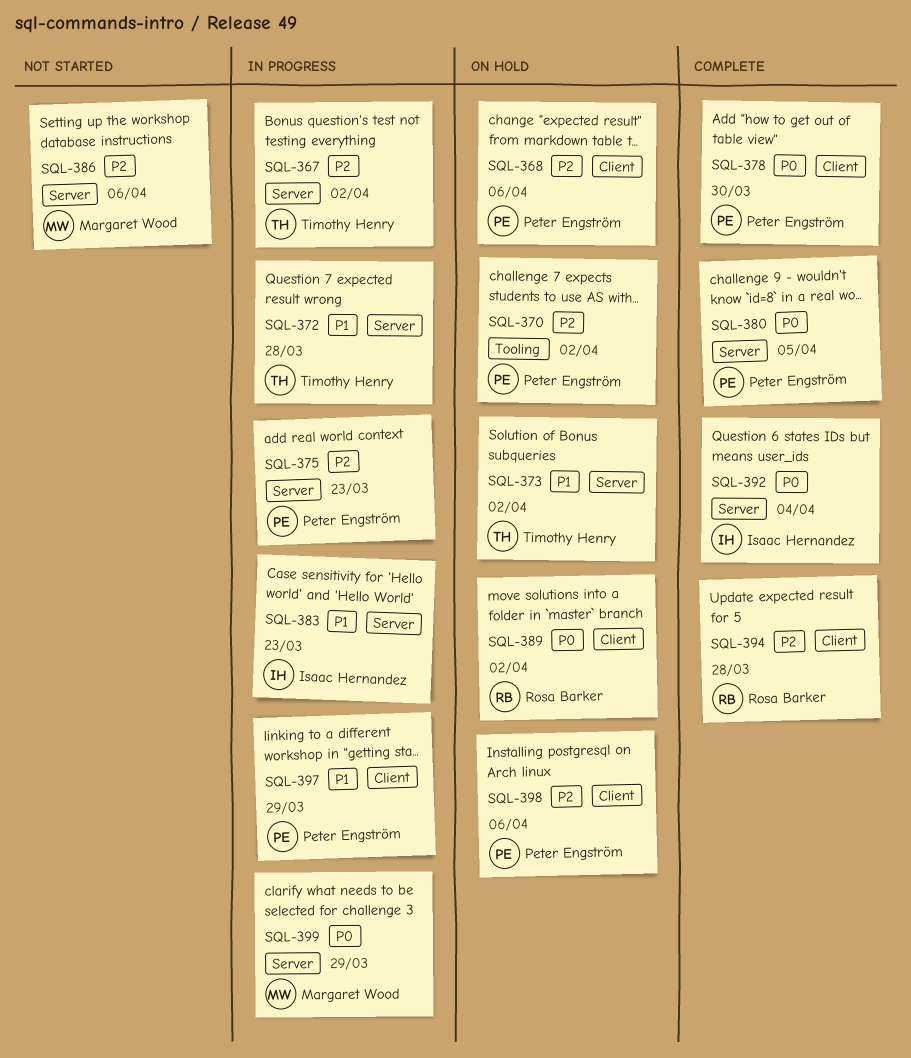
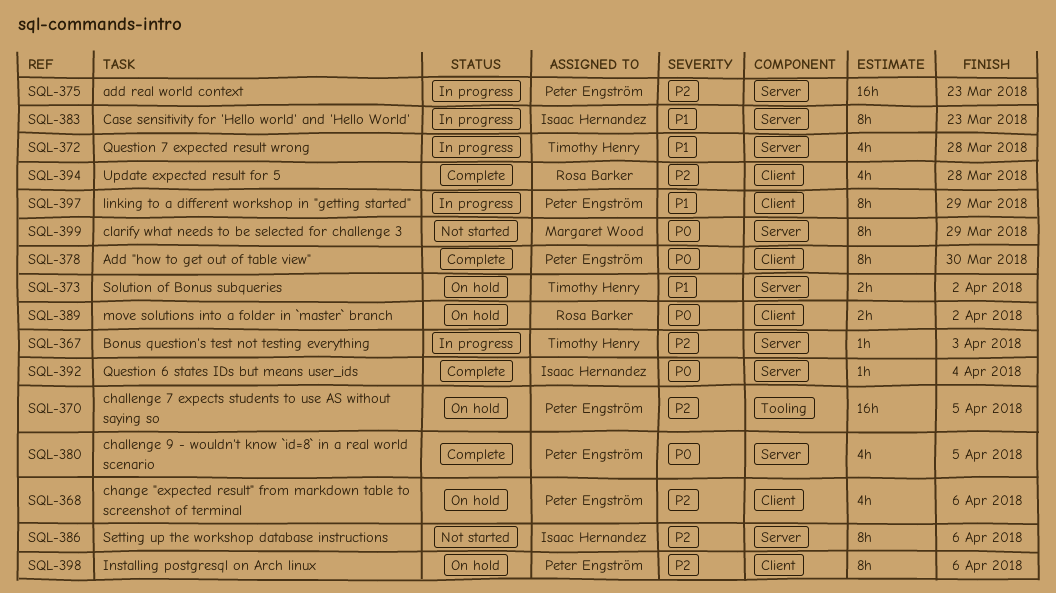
SQL-367, due: Apr 2 -> Apr 3
SQL-370, due: Apr 2 -> Apr 5
SQL-386, owner: Margaret Wood -> Isaac Hernandez
SQL-399, status: In progress -> Not started

